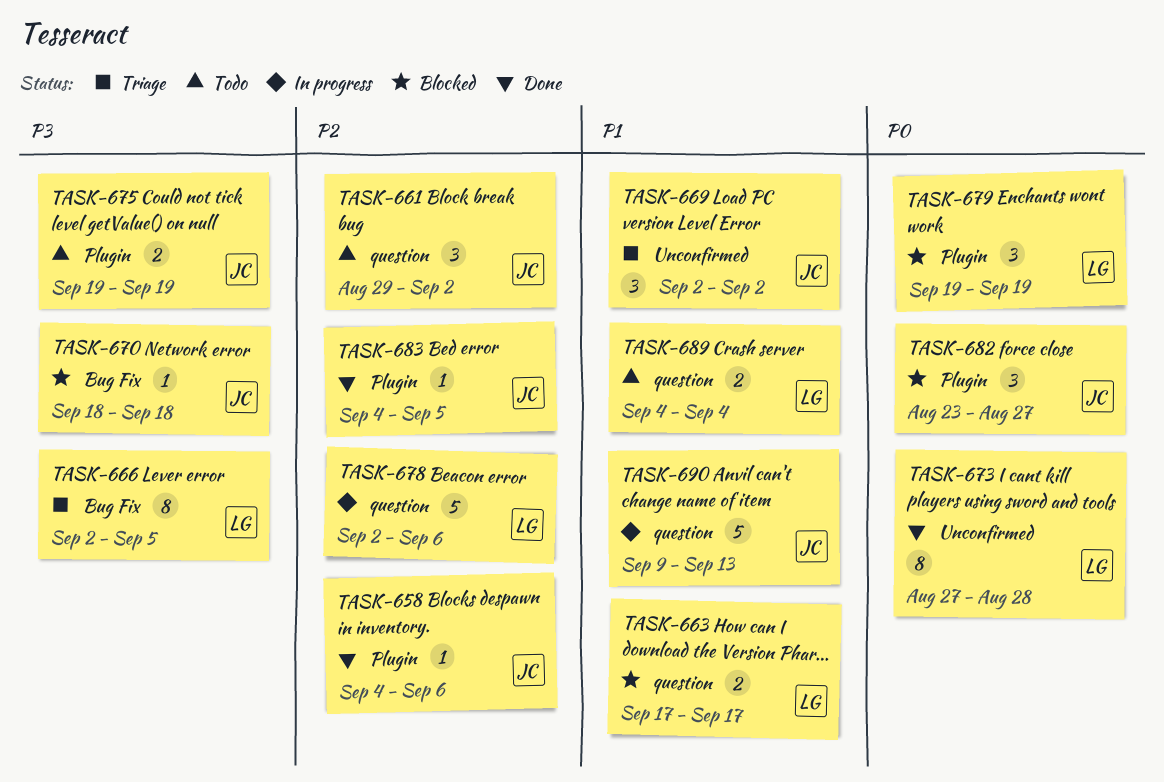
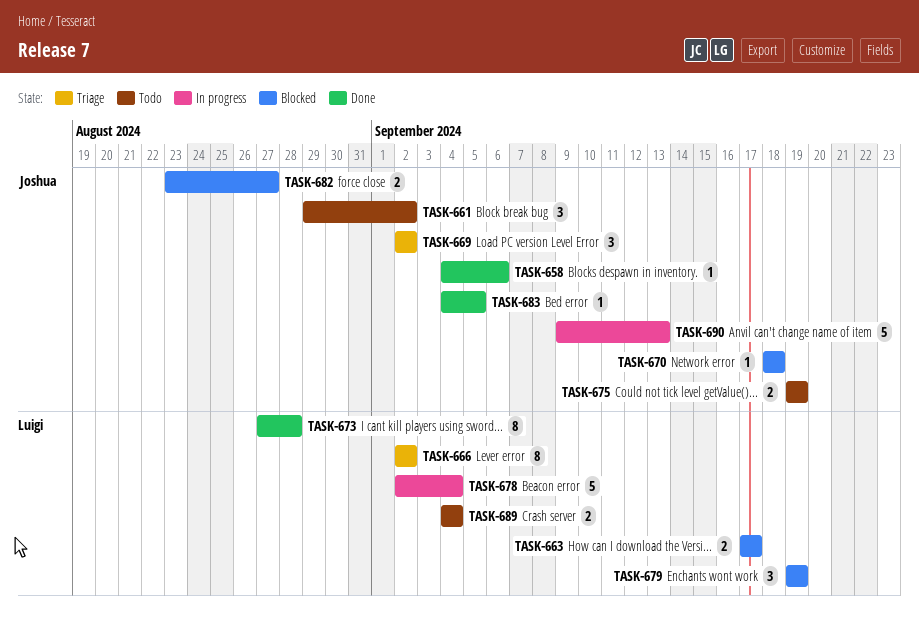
TASK-666, due: Sep 5 -> Sep 2
TASK-678, due: Sep 6 -> Sep 4
TASK-682, estimate: 3 -> 2

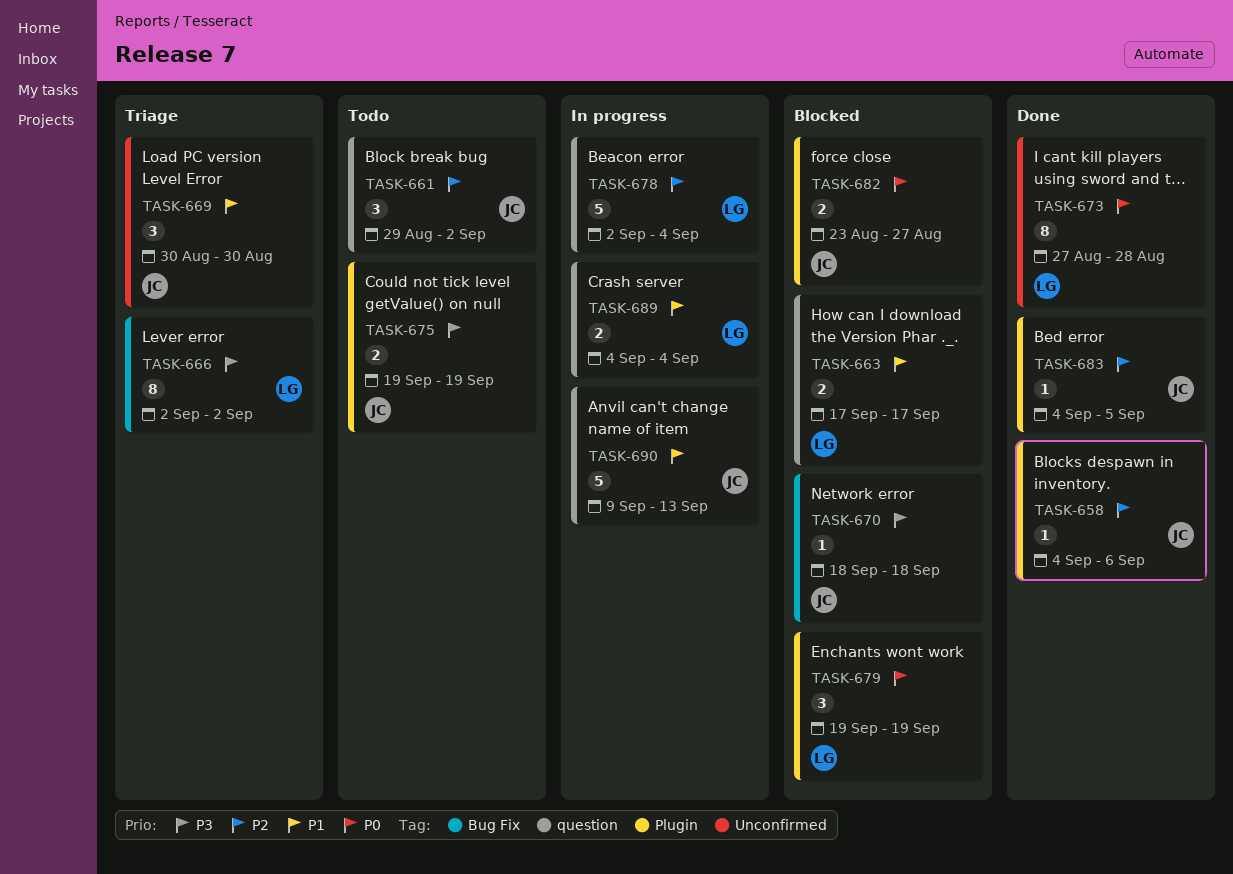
TASK-669, start: Sep 2 -> Aug 30
TASK-669, due: Sep 2 -> Aug 30
TASK-689, status: Todo -> In progress

